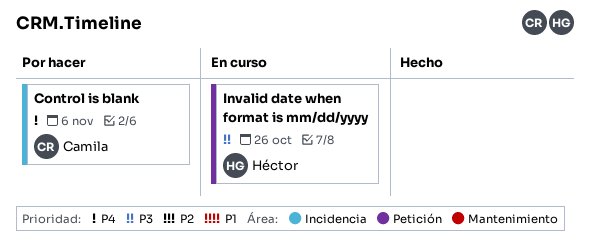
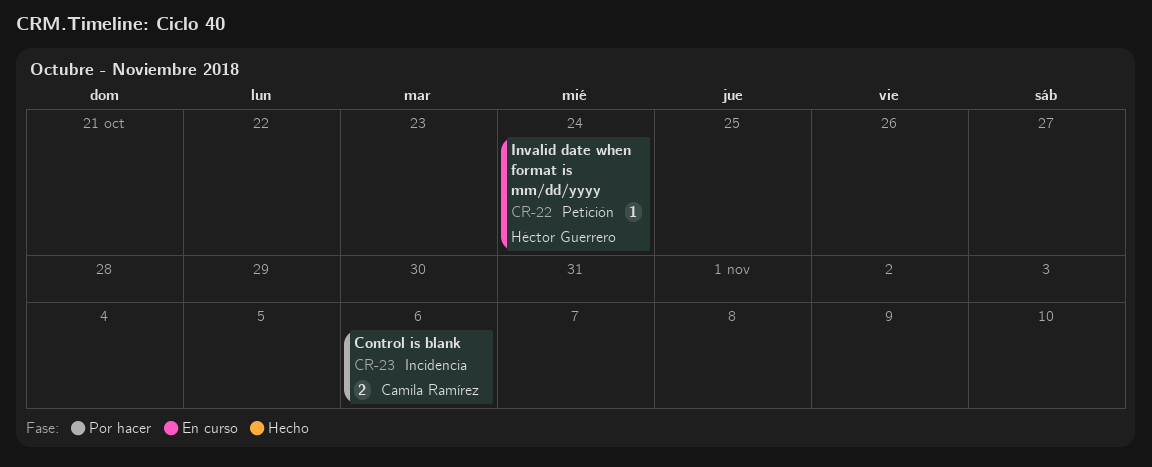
Invalid date when format is mm/dd/yyyy, due: Oct 26 -> Oct 24

